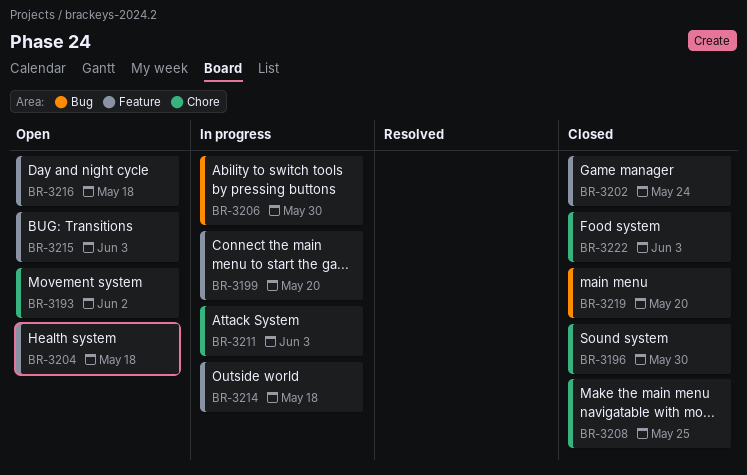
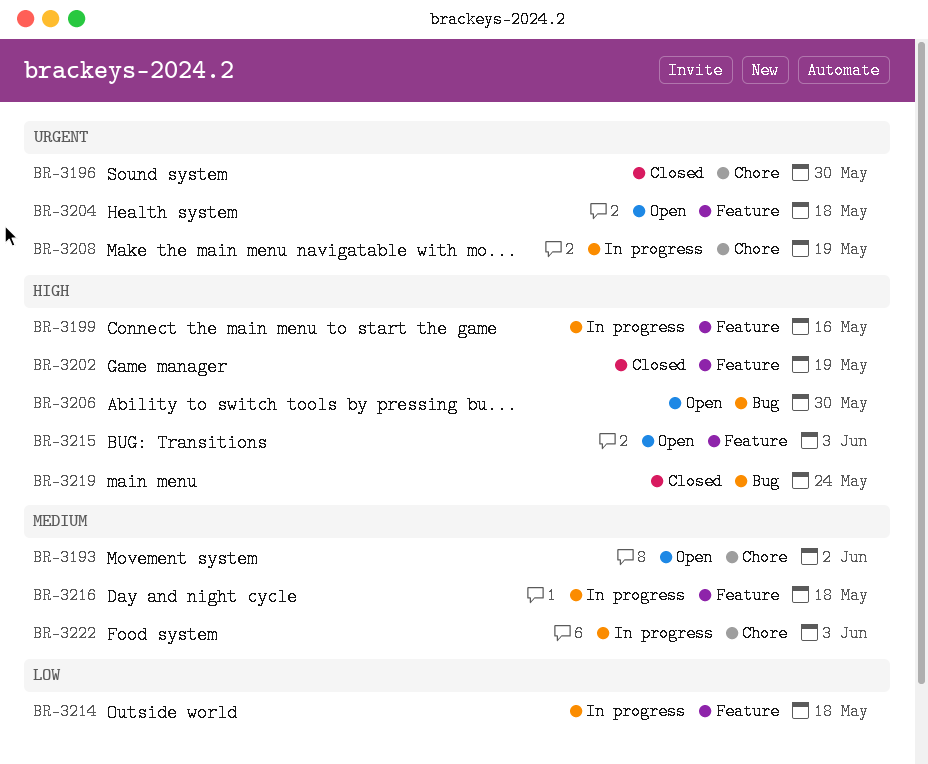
BR-3199, due: May 20 -> May 16
BR-3202, due: May 24 -> May 19
BR-3206, status: In progress -> Open
BR-3208, status: Closed -> In progress
BR-3208, due: May 25 -> May 19
BR-3211: present -> none
BR-3216, status: Open -> In progress
BR-3219, due: May 20 -> May 24
BR-3222, status: Closed -> In progress

